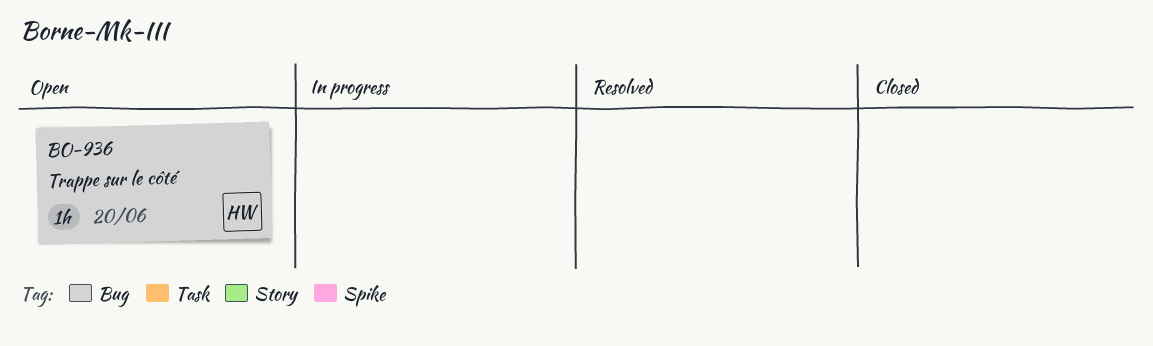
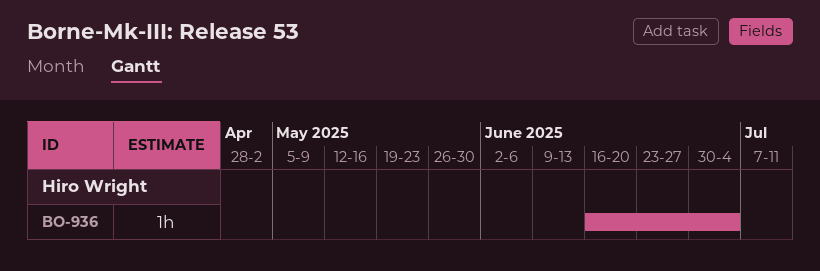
BO-936, due: Jun 20 -> Jul 4

